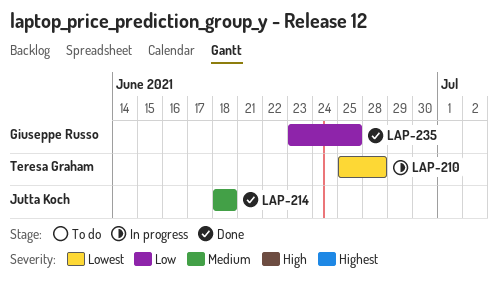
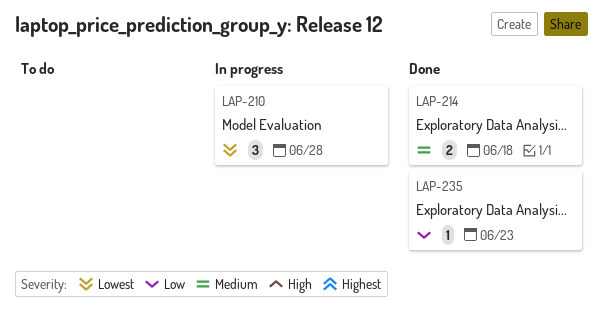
LAP-235, due: Jun 25 -> Jun 23

